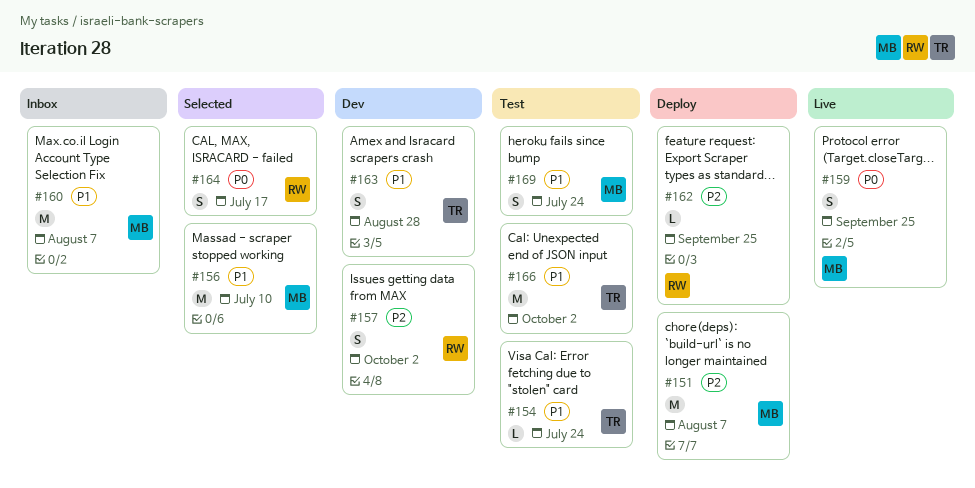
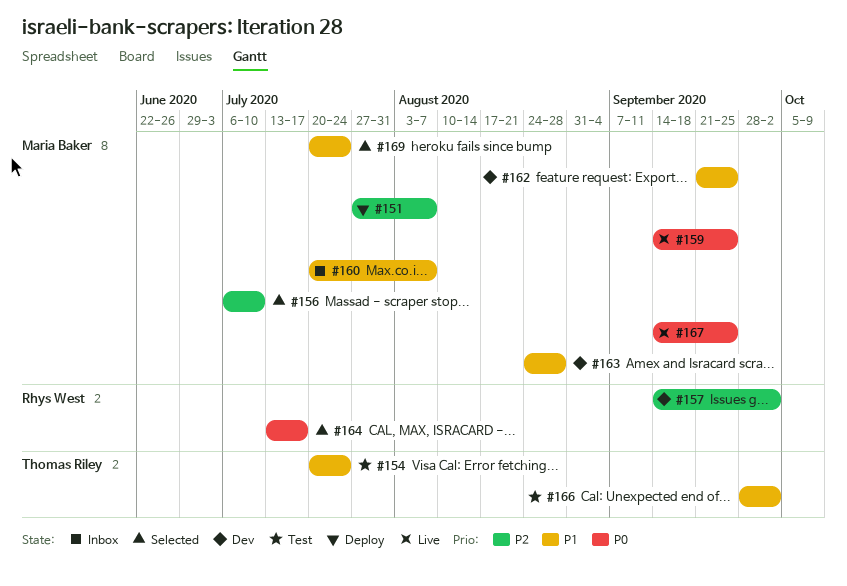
#156, priority: P1 -> P2
#162, status: Deploy -> Dev
#162, owner: Rhys West -> Maria Baker
#162, priority: P2 -> P1
#163, owner: Thomas Riley -> Maria Baker
#167: none -> present
#169, status: Test -> Selected

